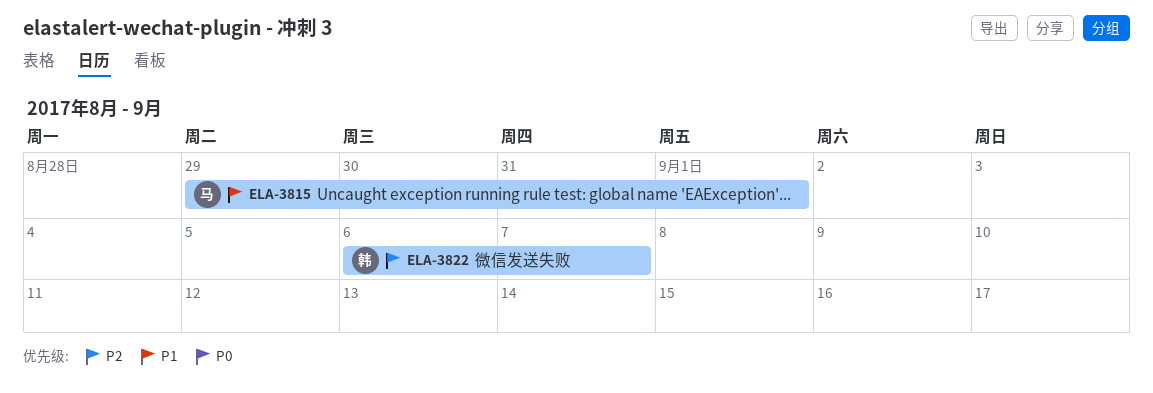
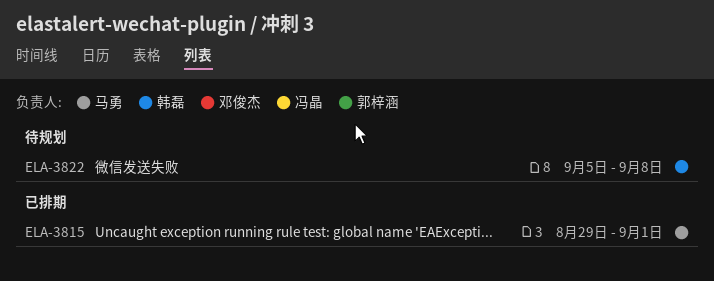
ELA-3822, start: Sep 6 -> Sep 5
ELA-3822, due: Sep 7 -> Sep 8

